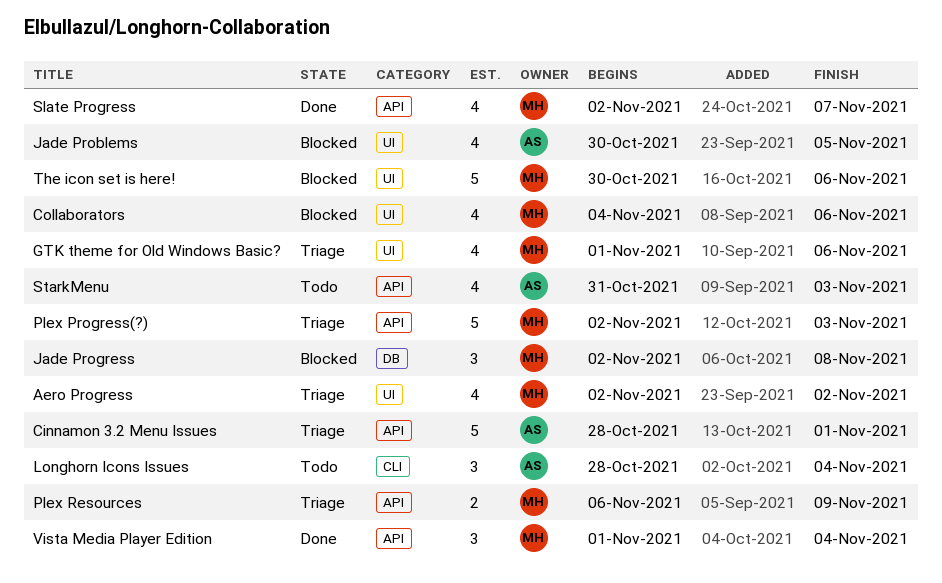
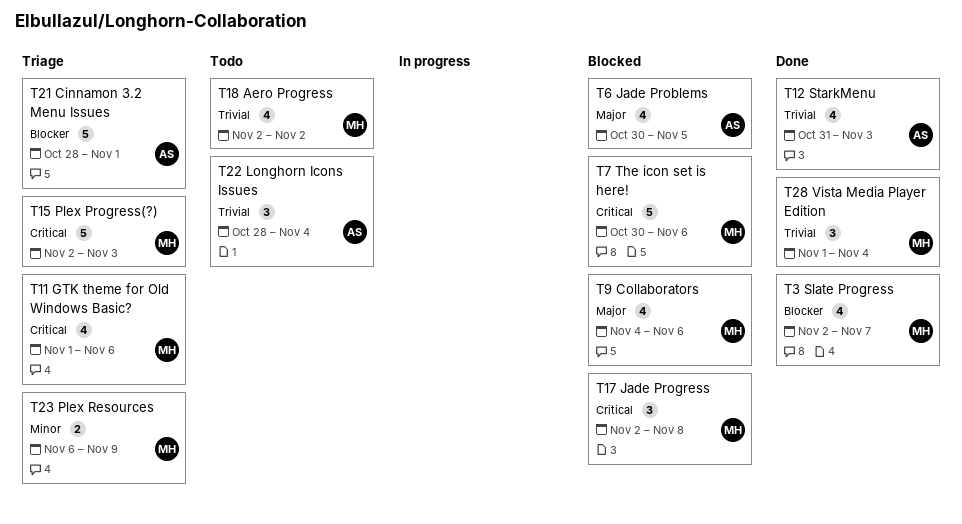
Aero Progress, status: Triage -> Todo
StarkMenu, status: Todo -> Done

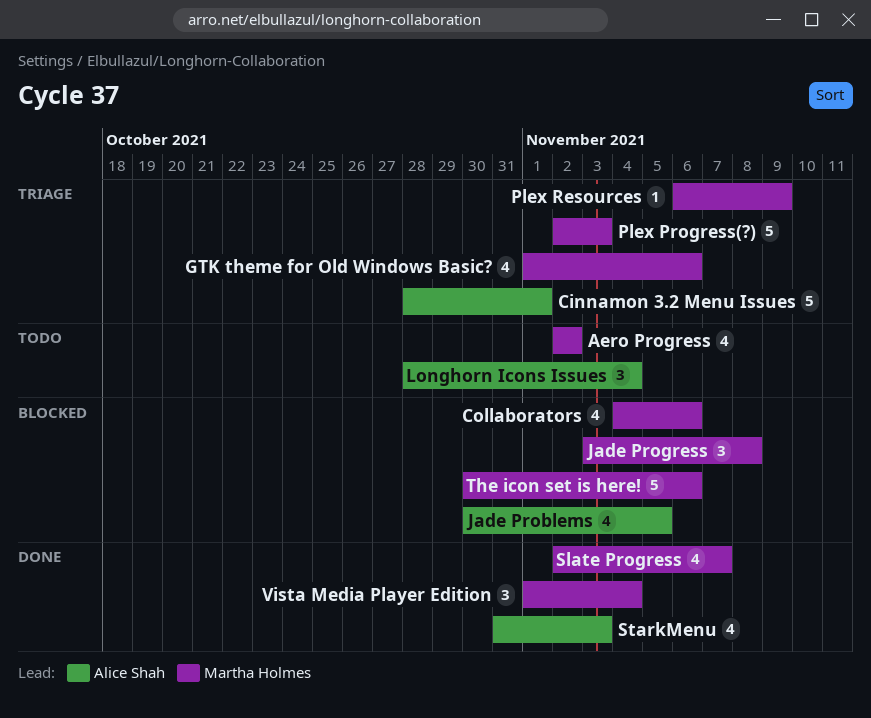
Jade Progress, start: Nov 2 -> Nov 3
Plex Resources, estimate: 2 -> 1

